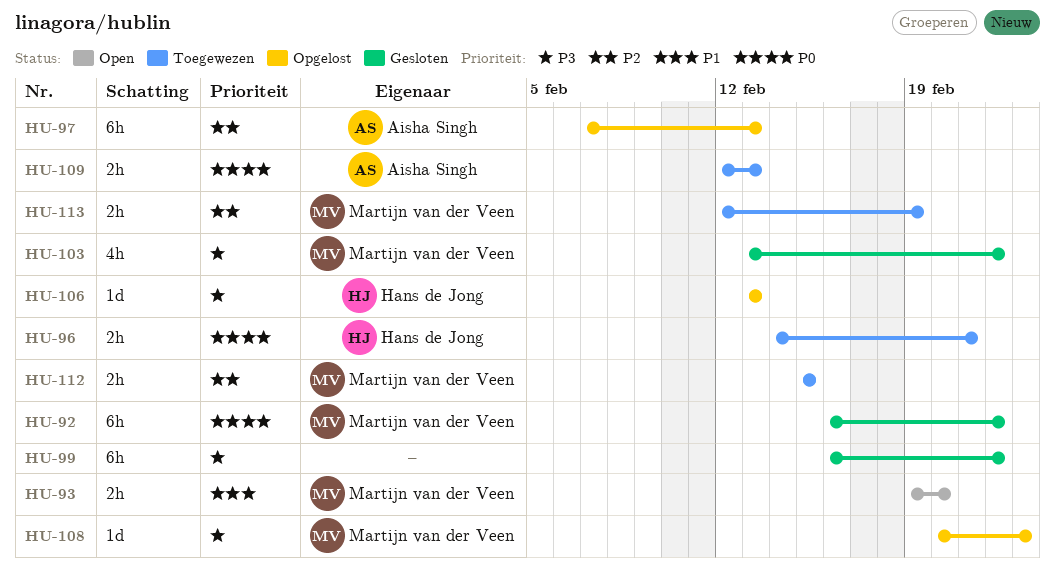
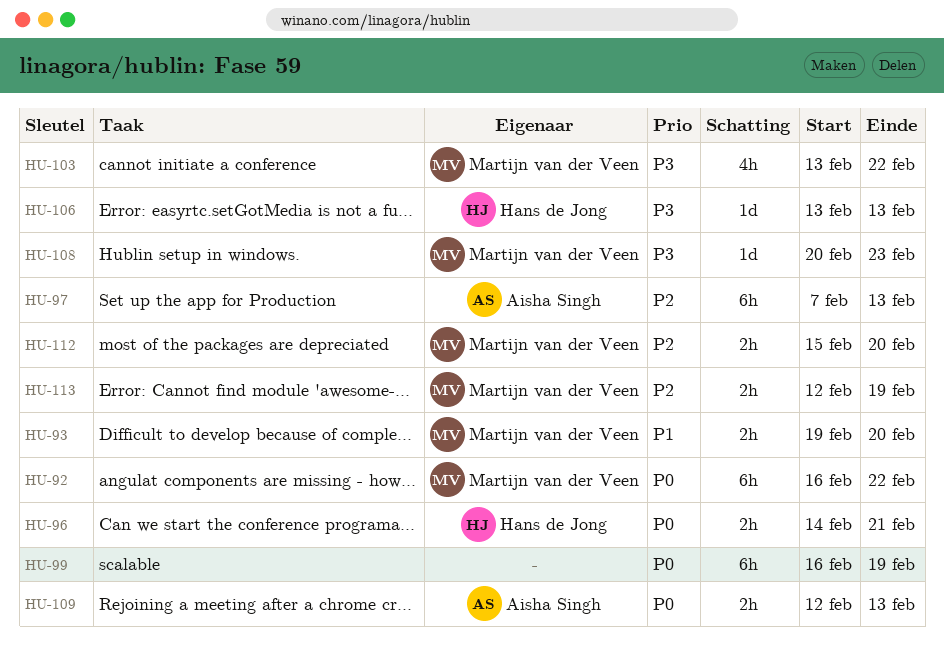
HU-99, priority: P3 -> P0
HU-99, due: Feb 22 -> Feb 19
HU-112, due: Feb 15 -> Feb 20

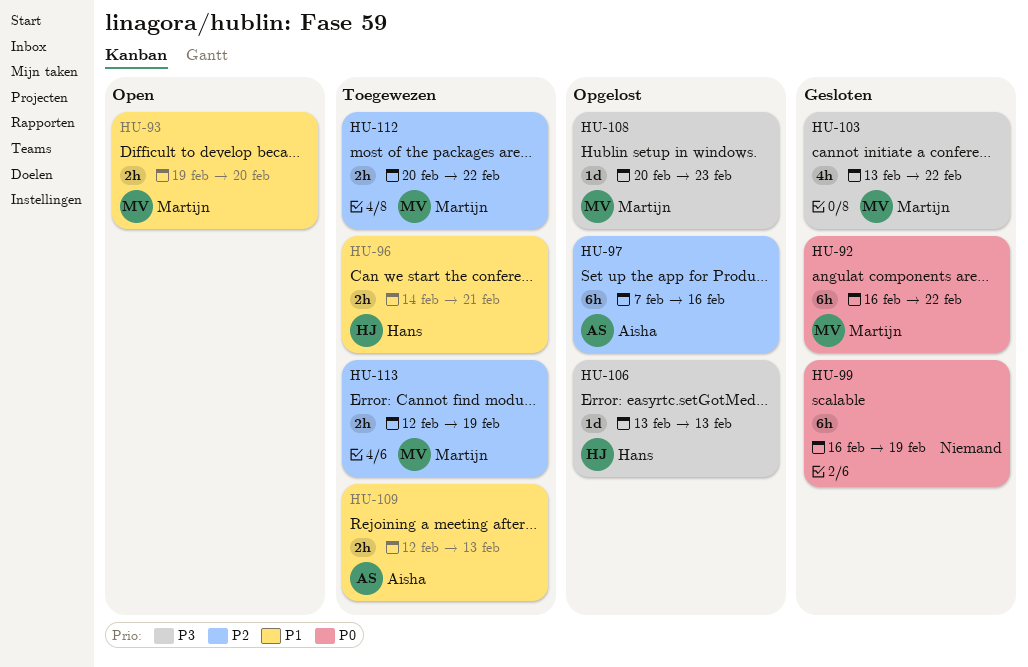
HU-96, priority: P0 -> P1
HU-97, due: Feb 13 -> Feb 16
HU-109, priority: P0 -> P1
HU-112, start: Feb 15 -> Feb 20
HU-112, due: Feb 20 -> Feb 22

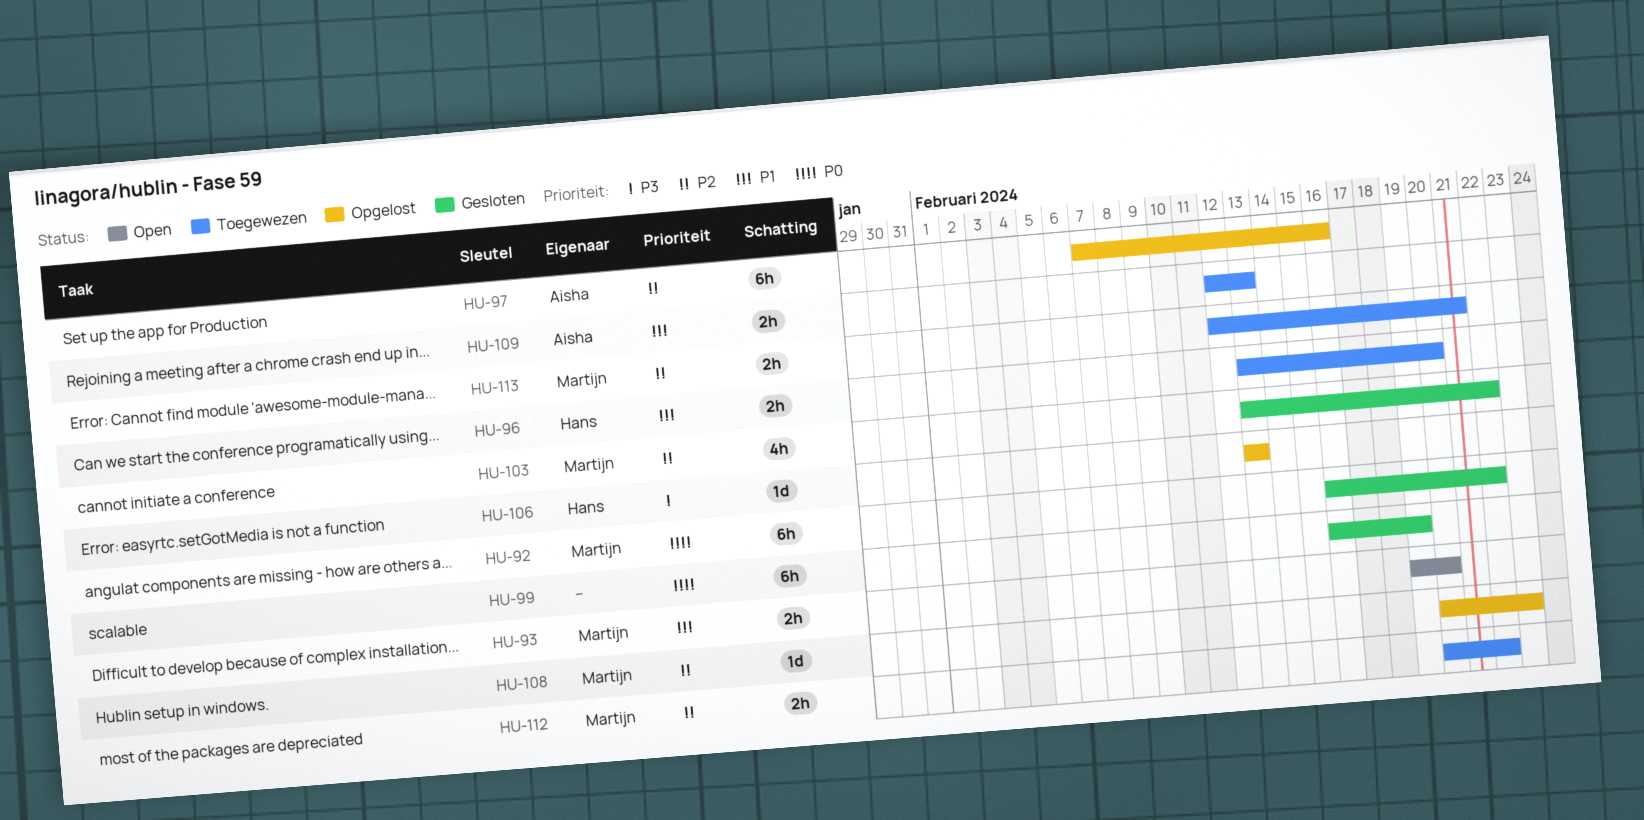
HU-96, start: Feb 14 -> Feb 13
HU-96, due: Feb 21 -> Feb 20
HU-103, priority: P3 -> P2
HU-108, priority: P3 -> P2
HU-113, due: Feb 19 -> Feb 21

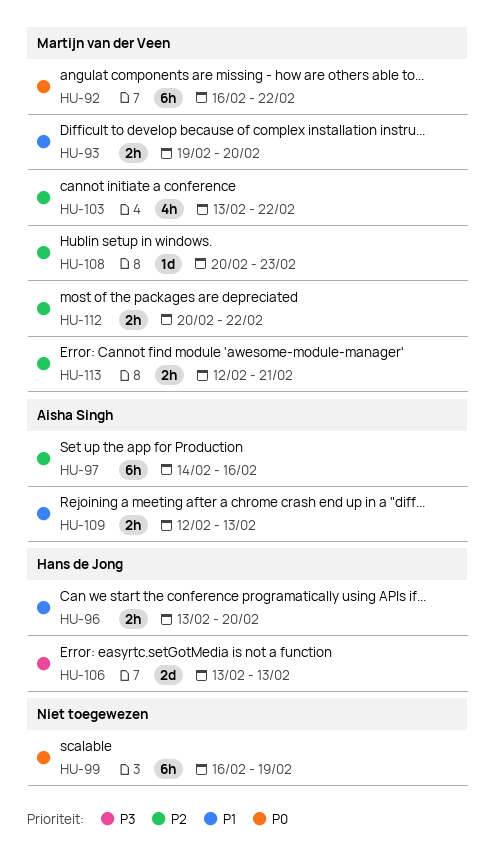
HU-97, start: Feb 7 -> Feb 14
HU-106, estimate: 1d -> 2d

